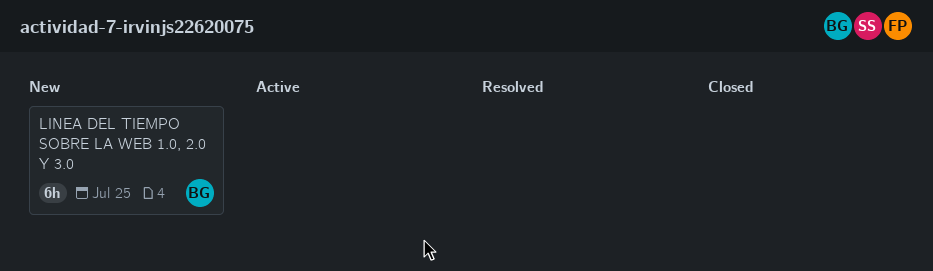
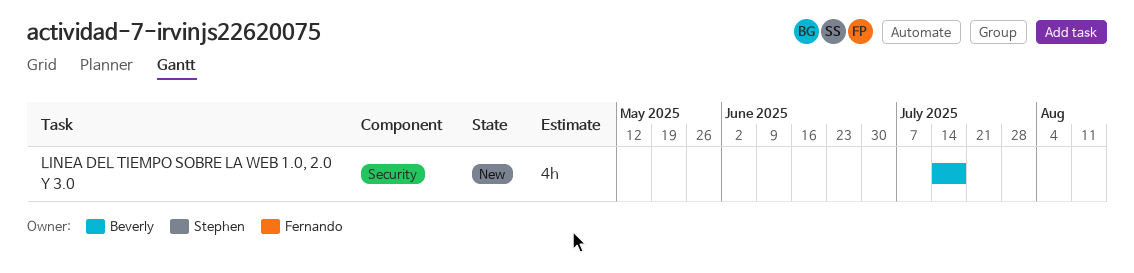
LINEA DEL TIEMPO SOBRE LA WEB 1.0, 2.0 Y 3.0, estimate: 6h -> 4h
LINEA DEL TIEMPO SOBRE LA WEB 1.0, 2.0 Y 3.0, due: Jul 25 -> Jul 18

